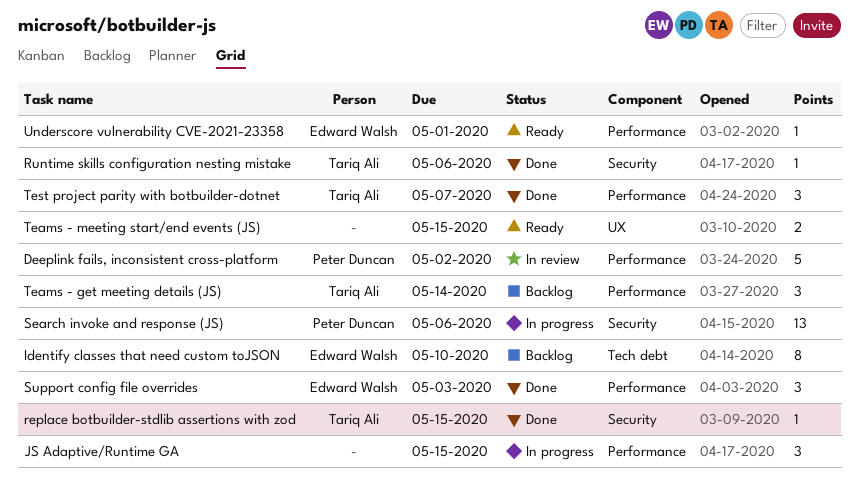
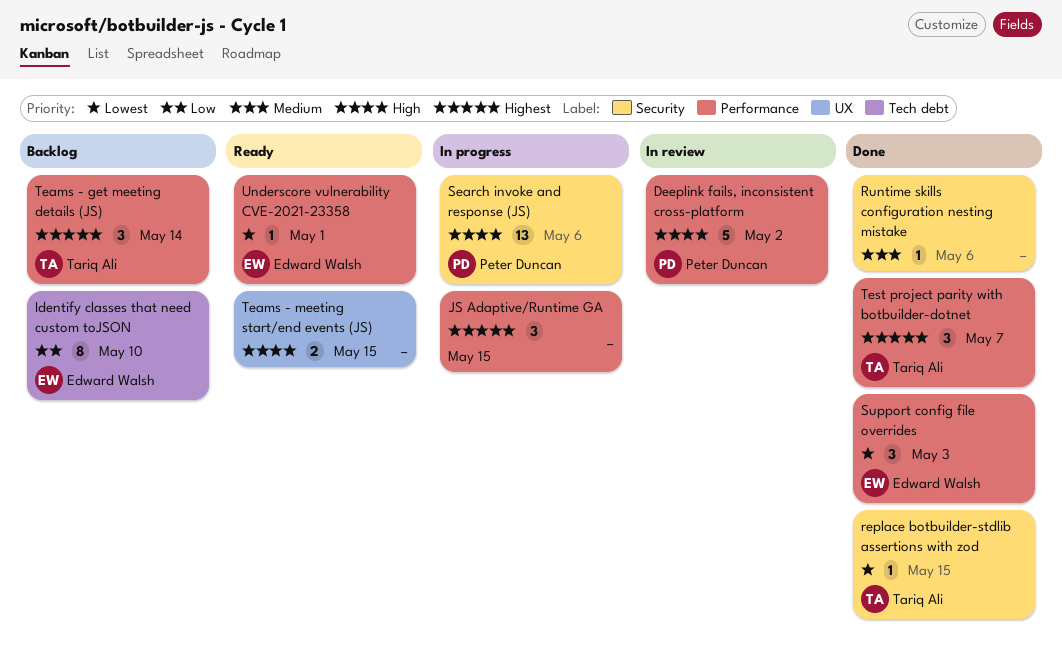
Runtime skills configuration nesting mistake, owner: Tariq Ali -> none

